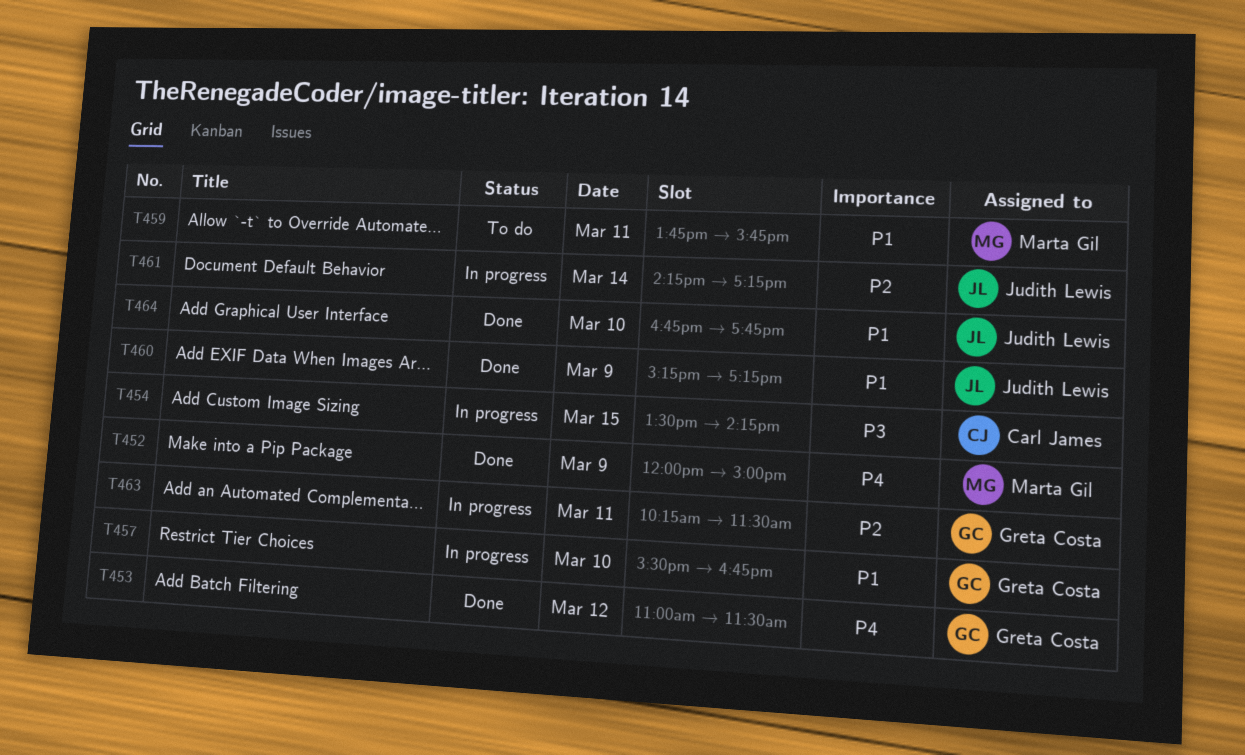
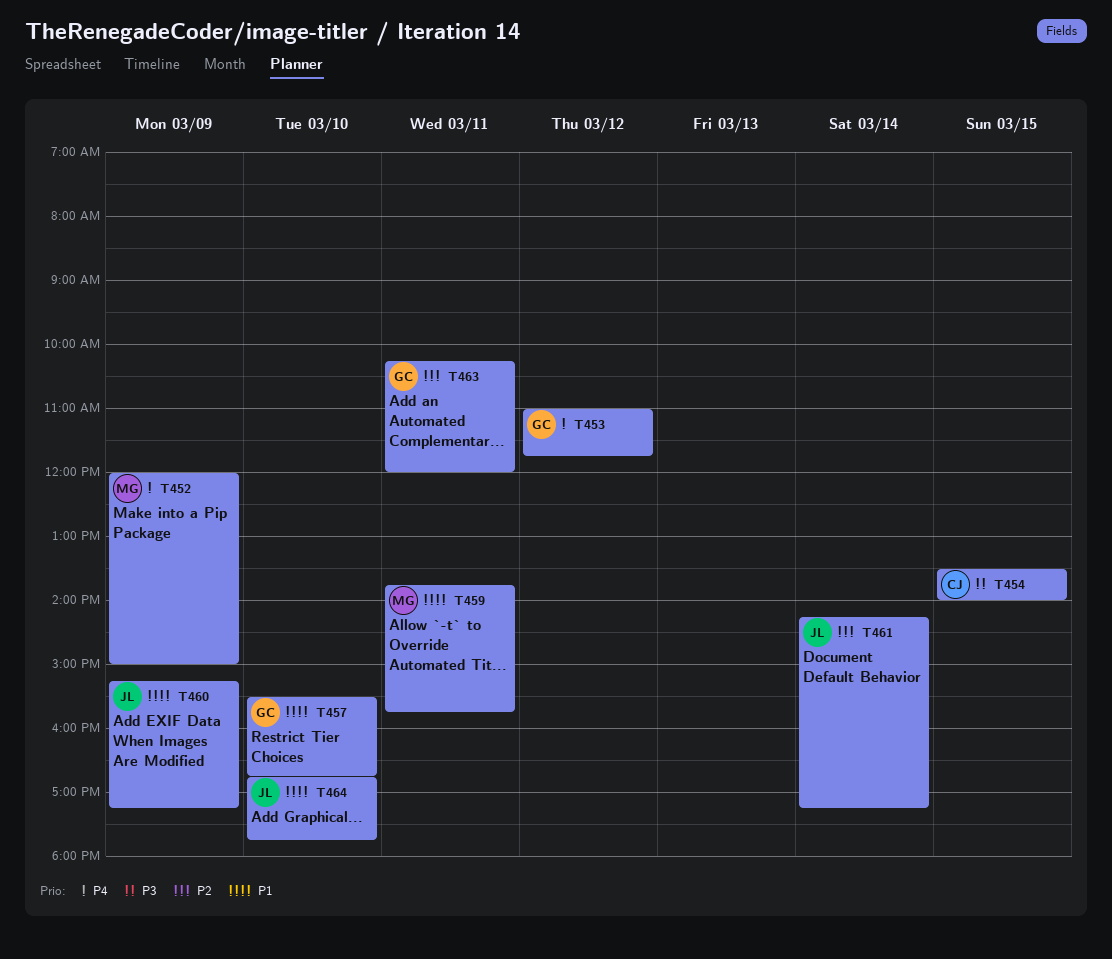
T453, ends: 11:30 -> 11:45
T454, ends: 14:15 -> 14:00
T463, ends: 11:30 -> 12:00

